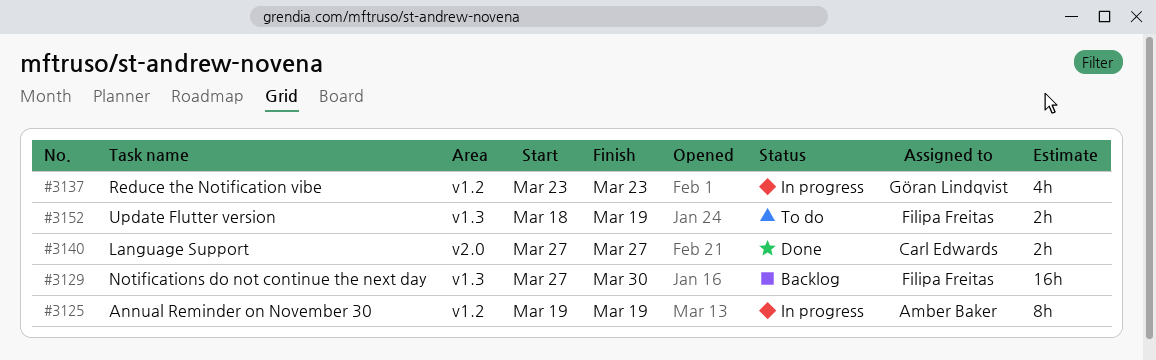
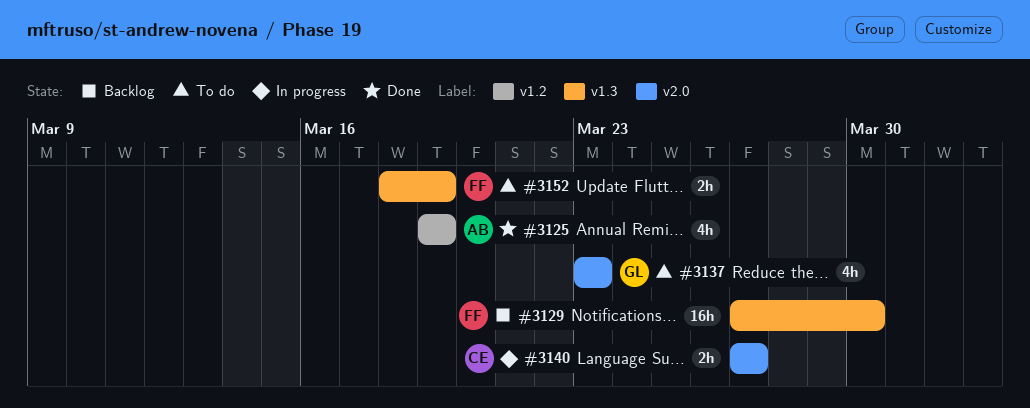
#3125, status: In progress -> Done
#3125, estimate: 8h -> 4h
#3137, status: In progress -> To do
#3137, label: v1.2 -> v2.0
#3140, status: Done -> In progress

